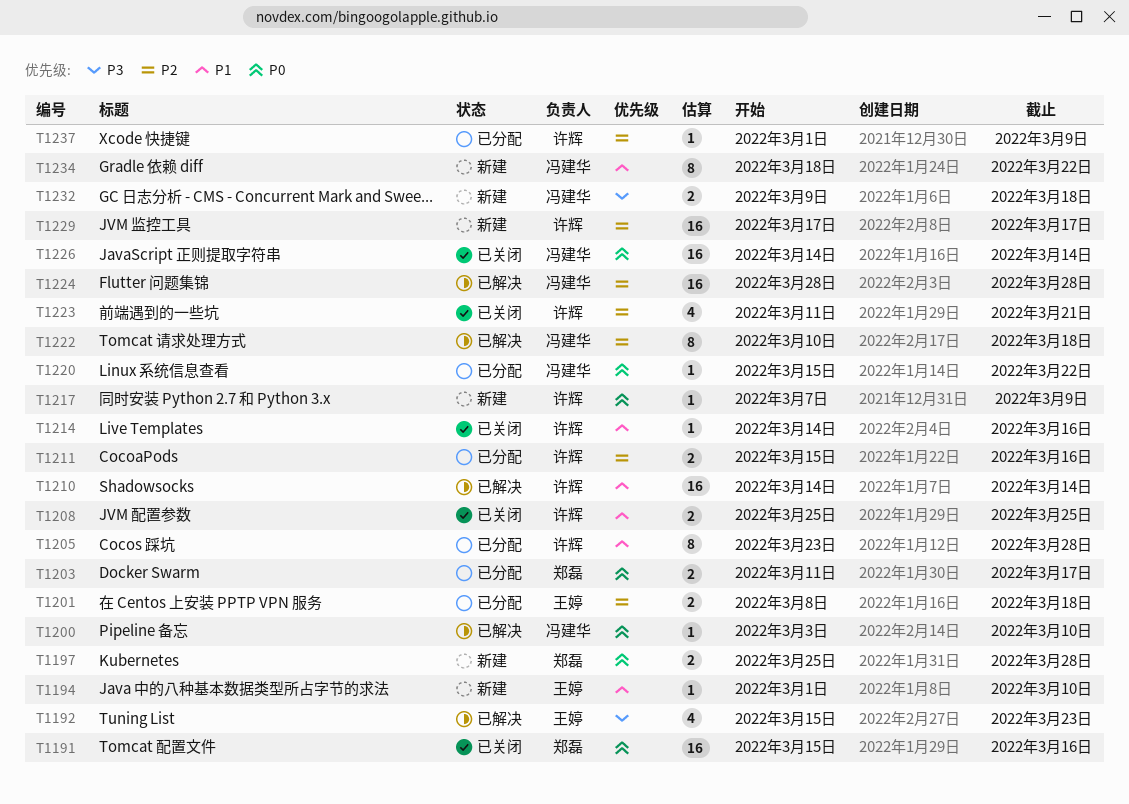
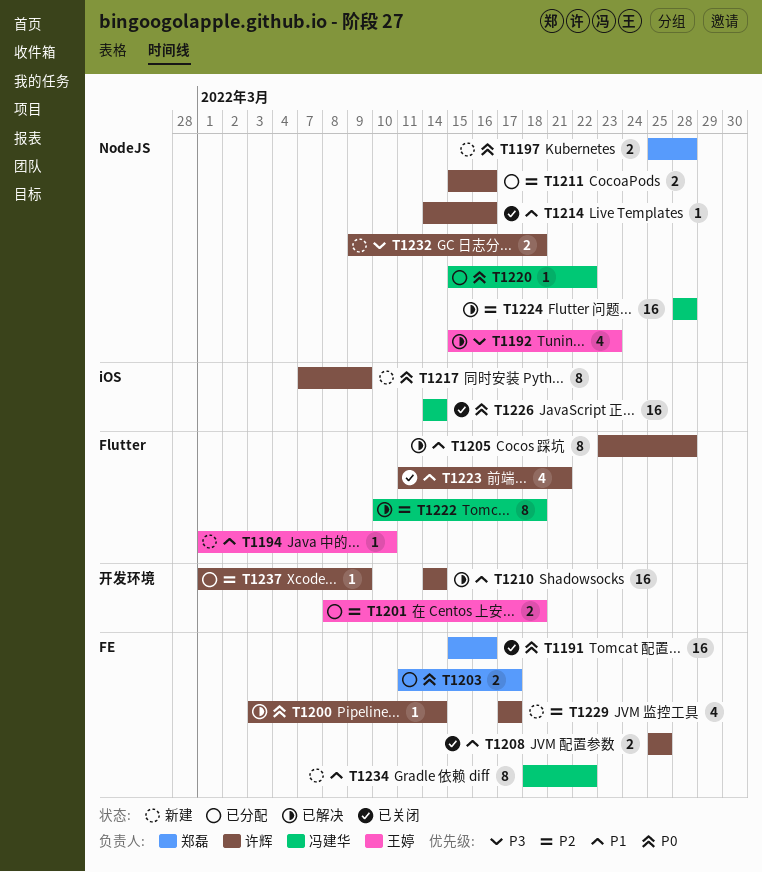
T1200, owner: 冯建华 -> 许辉
T1200, due: Mar 10 -> Mar 14
T1205, status: 已分配 -> 已解决
T1217, estimate: 1 -> 8
T1223, priority: P2 -> P1
T1229, estimate: 16 -> 4
T1232, owner: 冯建华 -> 许辉

